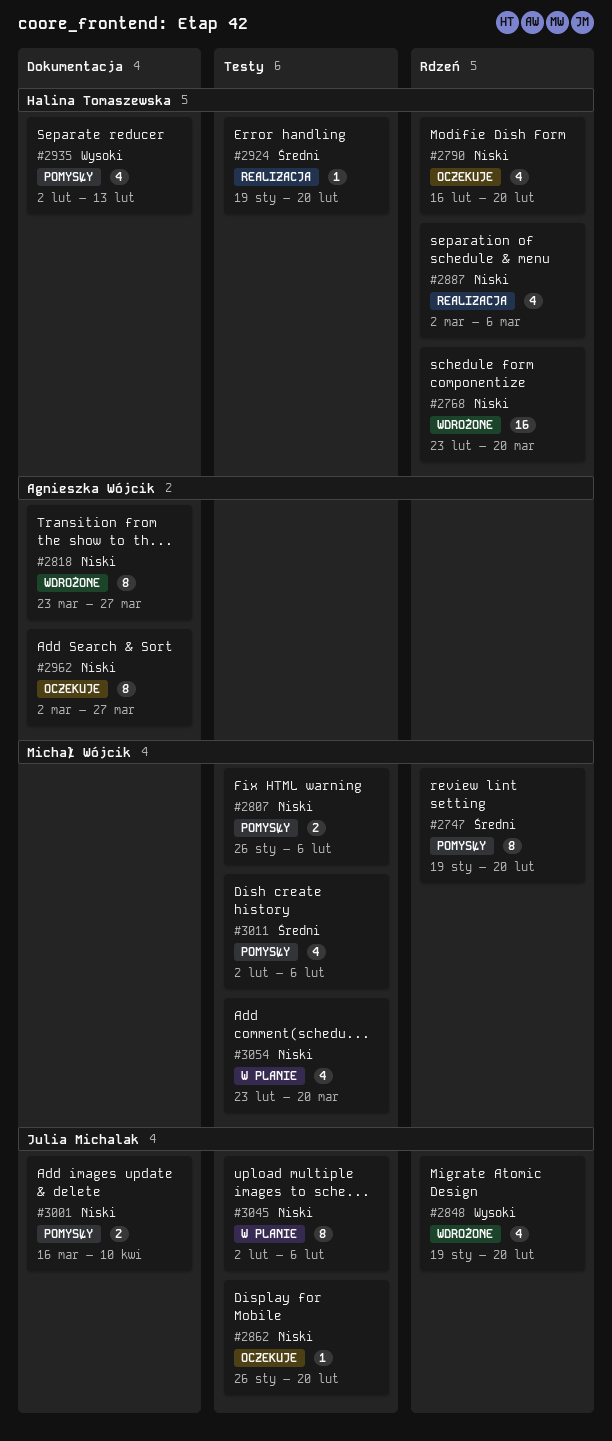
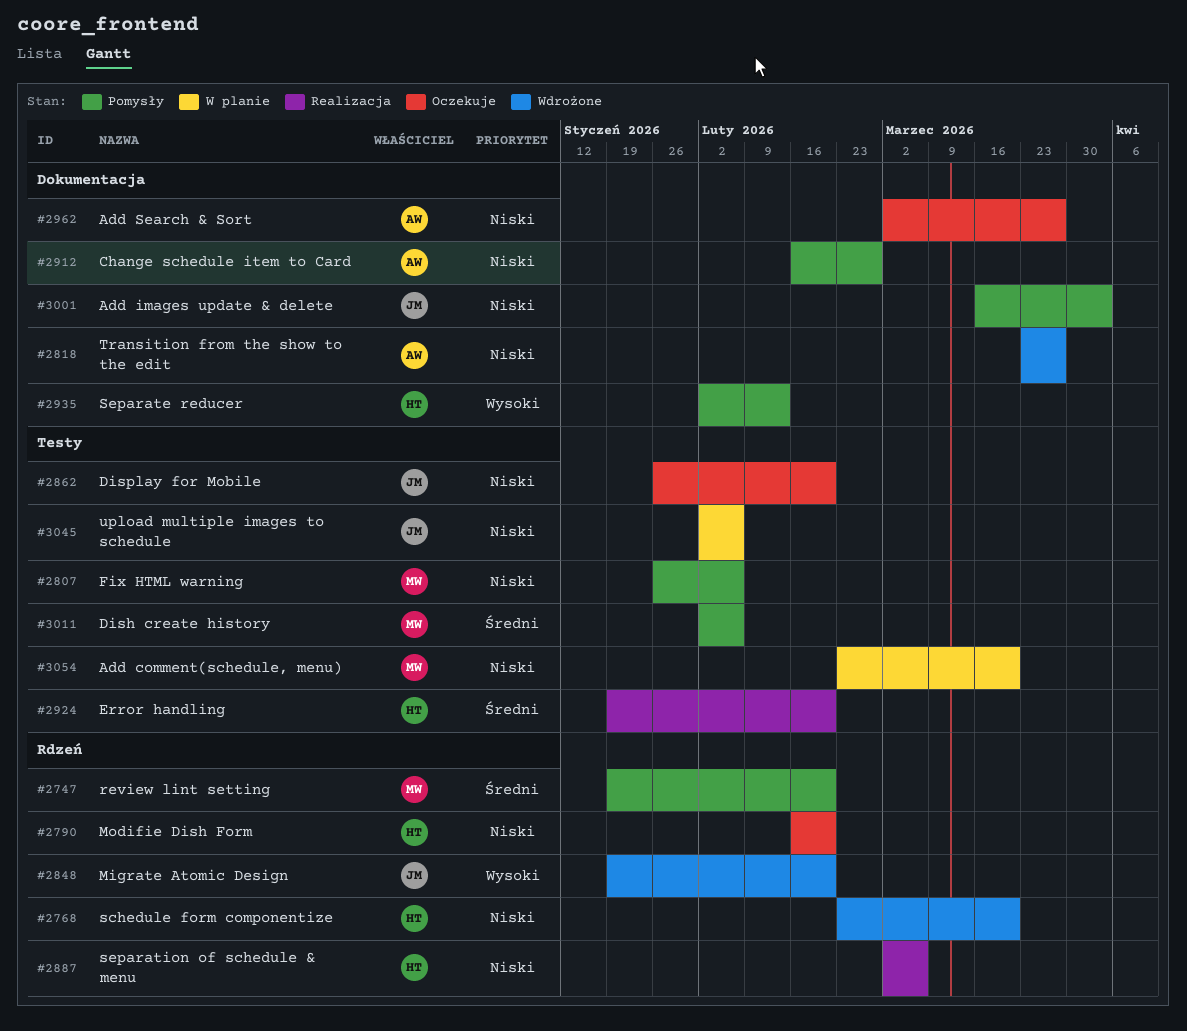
#2912: none -> present
#3001, due: Apr 10 -> Apr 3

